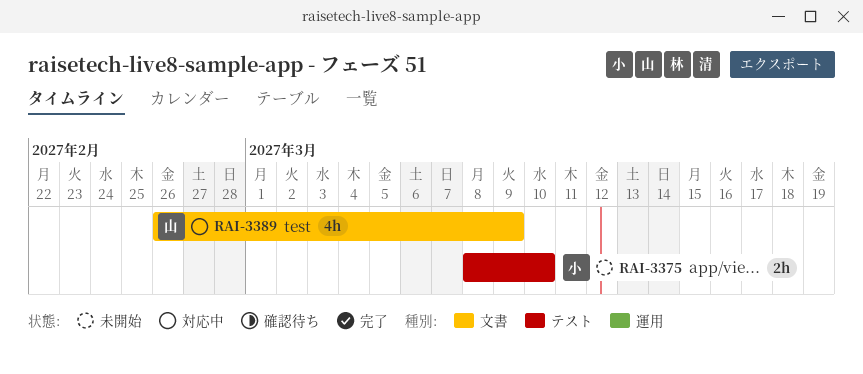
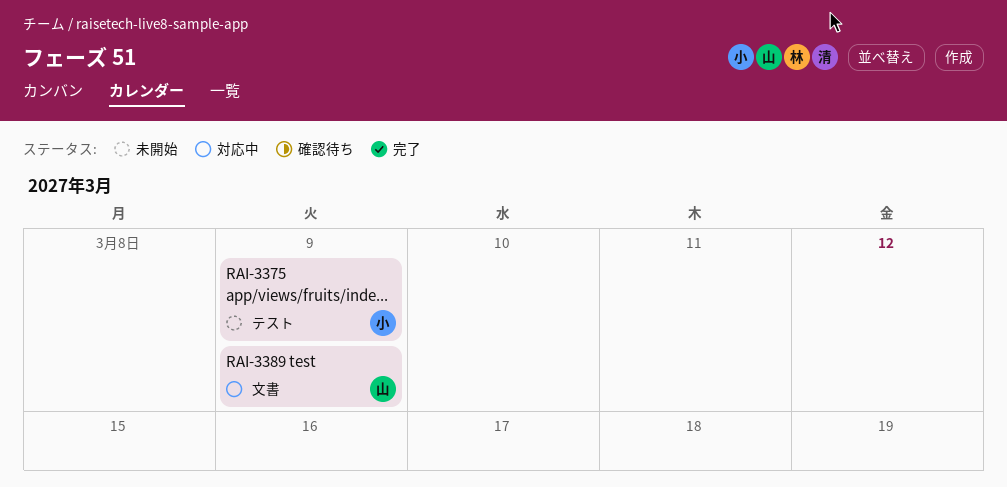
RAI-3375, due: Mar 10 -> Mar 9

